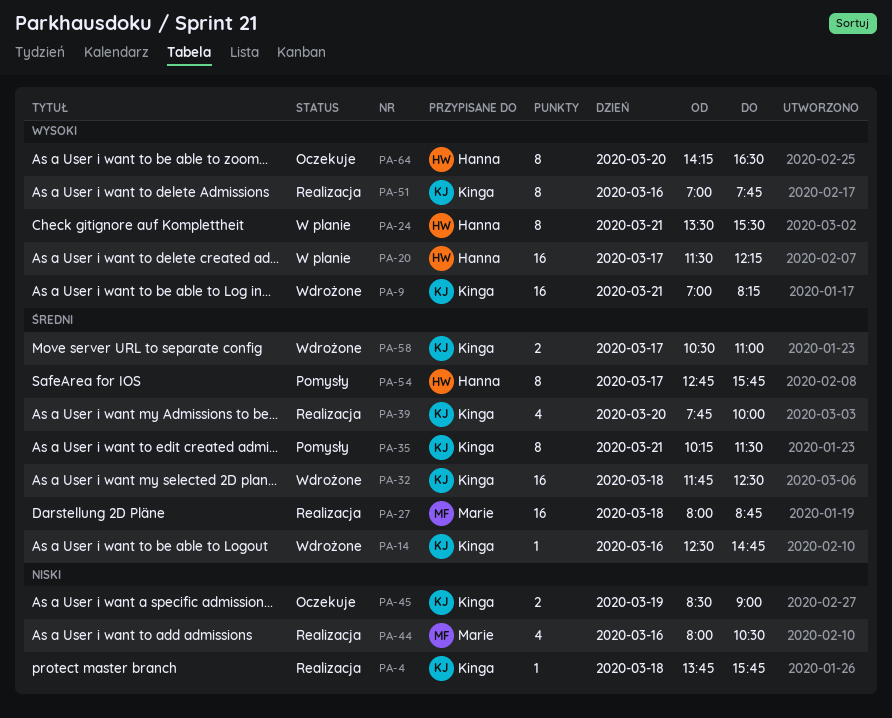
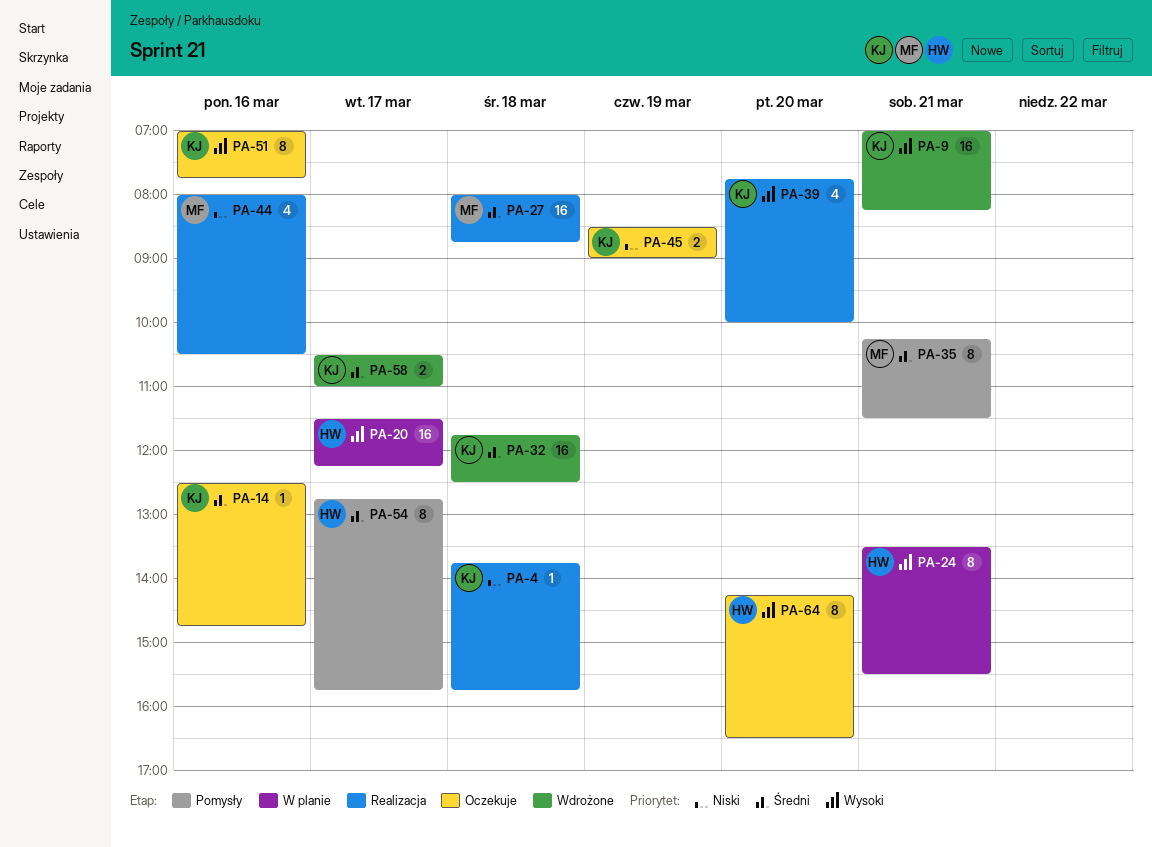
PA-14, status: Wdrożone -> Oczekuje
PA-35, owner: Kinga -> Marie
PA-39, priority: Średni -> Wysoki
PA-51, status: Realizacja -> Oczekuje

